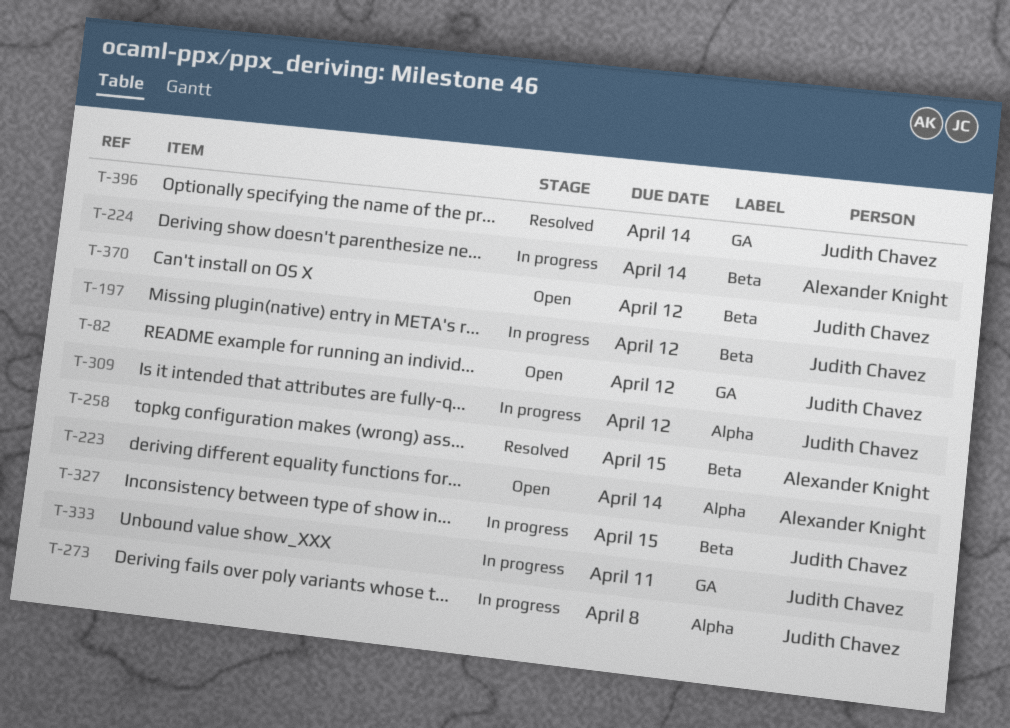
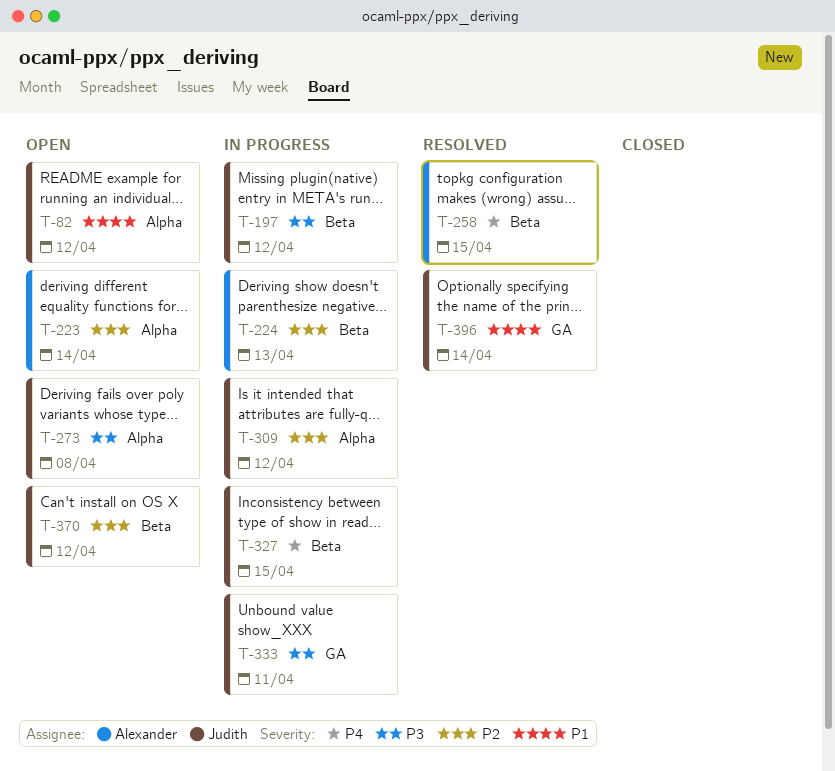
T-82, label: GA -> Alpha
T-224, due: Apr 14 -> Apr 13
T-273, status: In progress -> Open

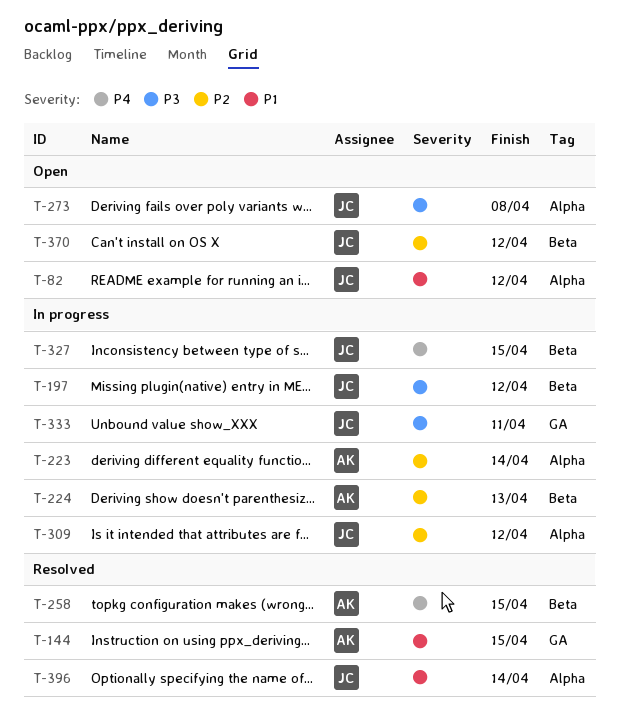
T-144: none -> present
T-223, status: Open -> In progress
T-396, label: GA -> Alpha

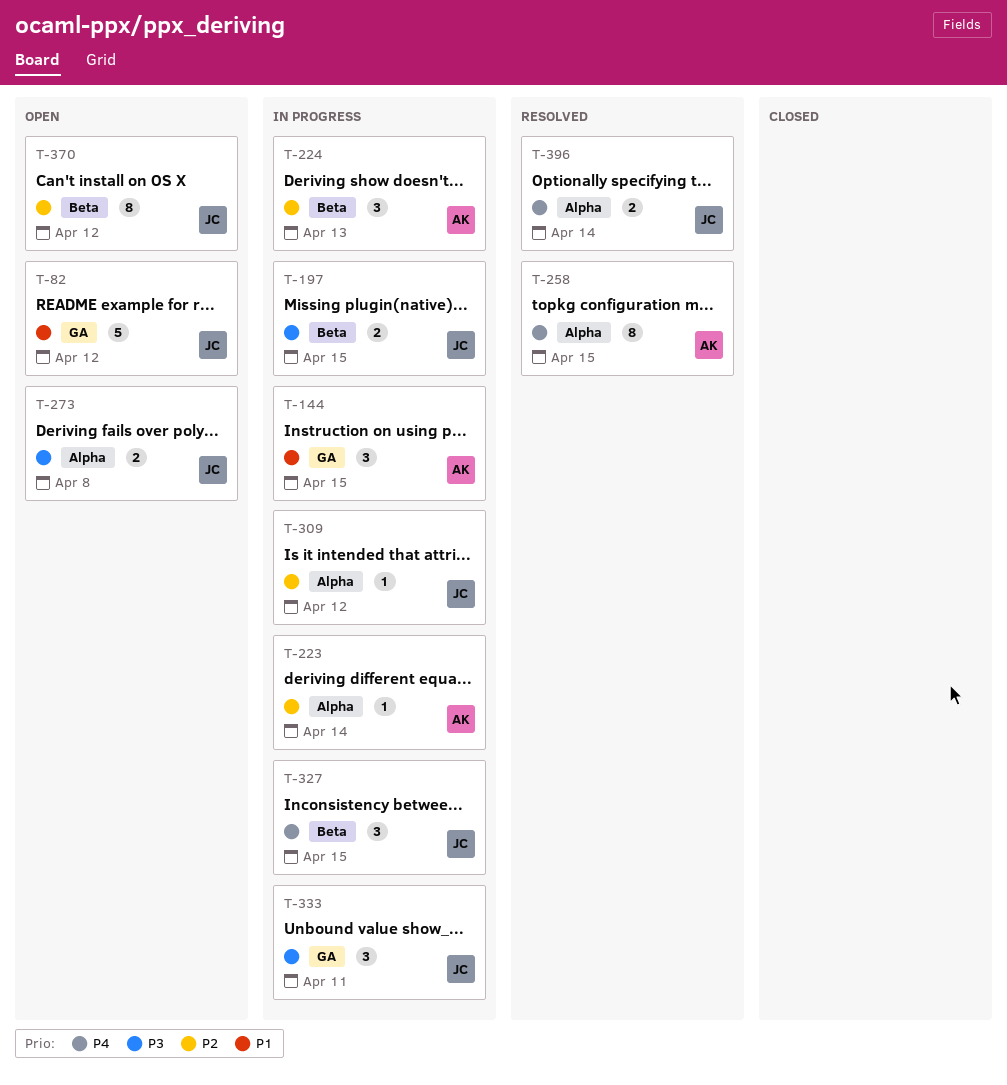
T-82, label: Alpha -> GA
T-144, status: Resolved -> In progress
T-197, due: Apr 12 -> Apr 15
T-258, label: Beta -> Alpha
T-396, priority: P1 -> P4

